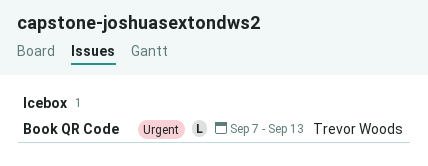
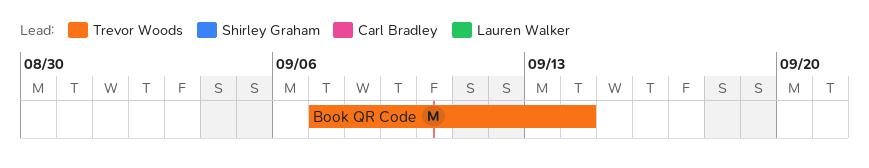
Book QR Code, estimate: L -> M
Book QR Code, due: Sep 13 -> Sep 14

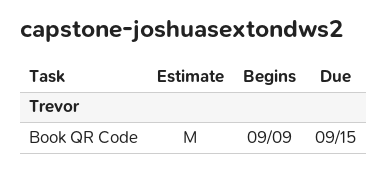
Book QR Code, start: Sep 7 -> Sep 9
Book QR Code, due: Sep 14 -> Sep 15

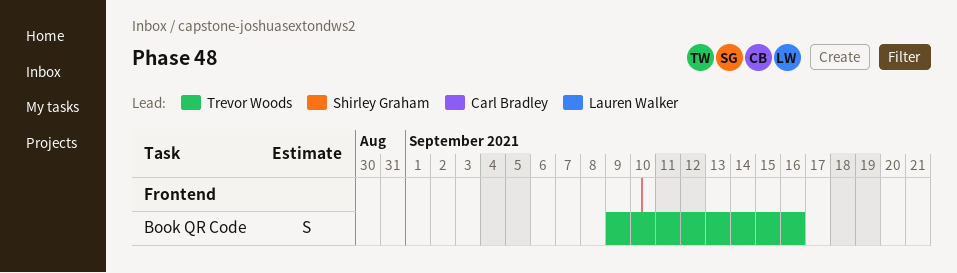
Book QR Code, estimate: M -> S
Book QR Code, due: Sep 15 -> Sep 16

